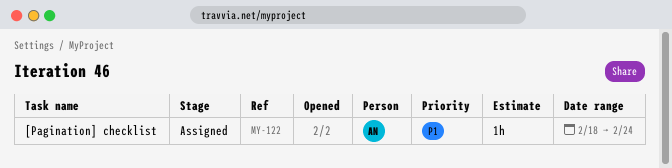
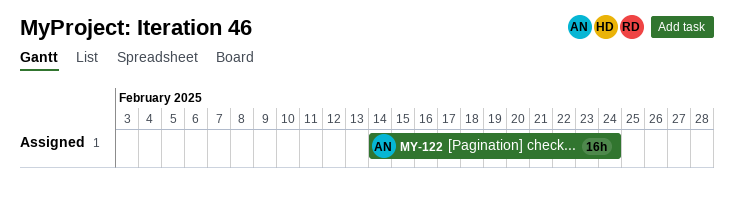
MY-122, estimate: 1h -> 16h
MY-122, start: Feb 18 -> Feb 14

